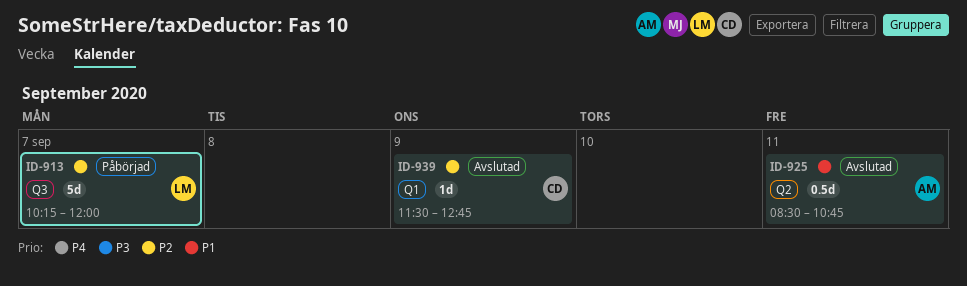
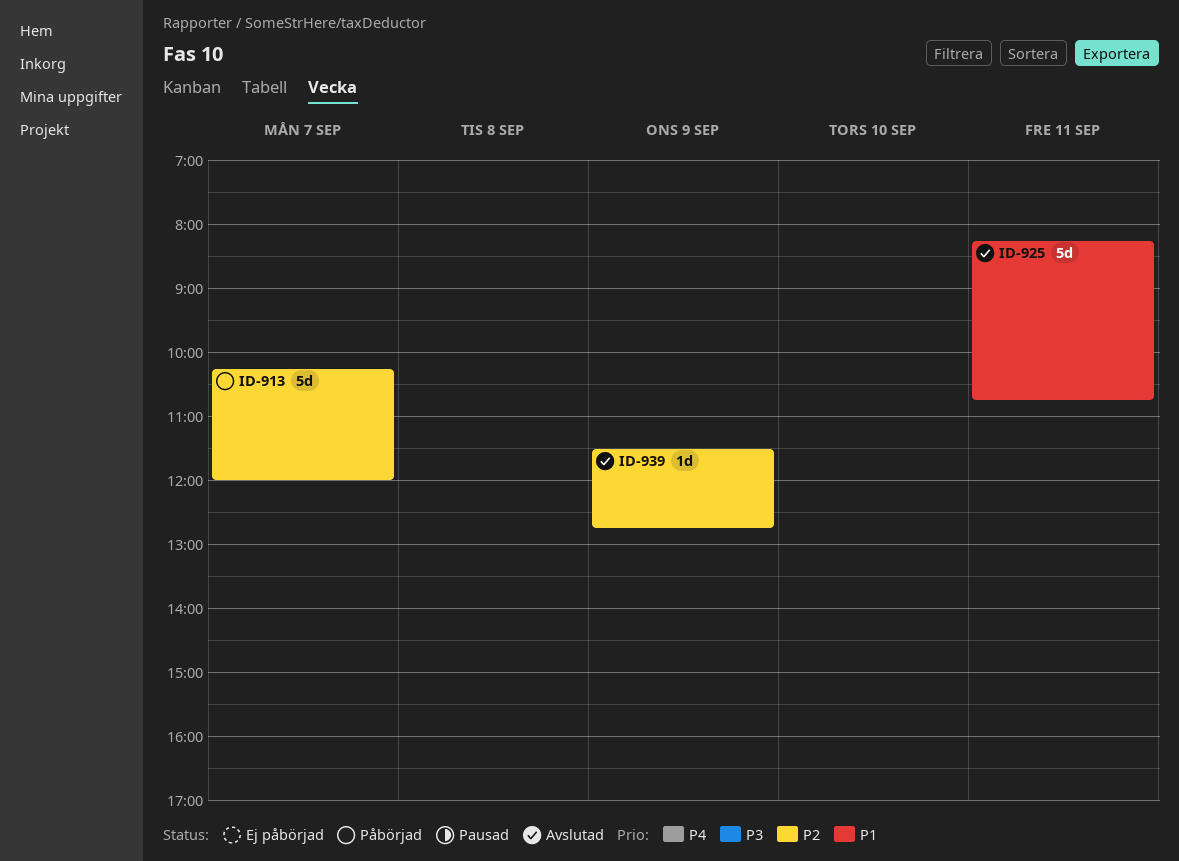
ID-925, estimate: 0.5d -> 5d
ID-925, begins: 08:30 -> 08:15

